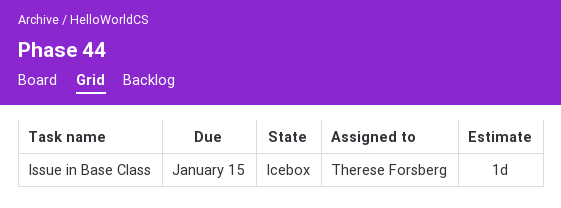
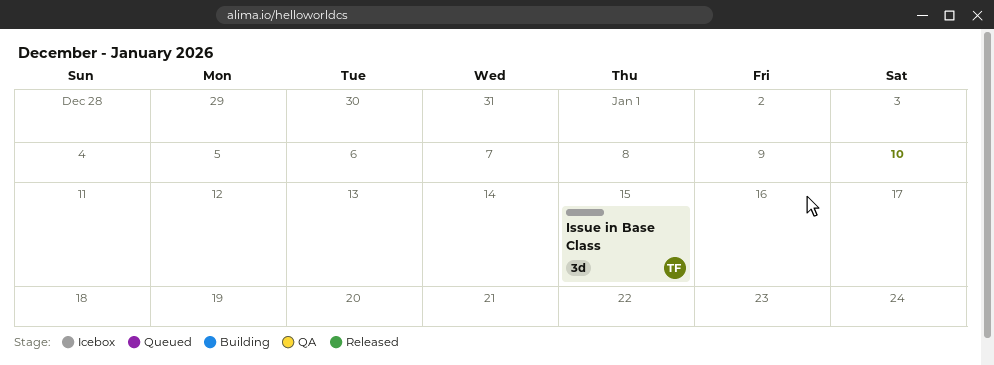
Issue in Base Class, estimate: 1d -> 3d

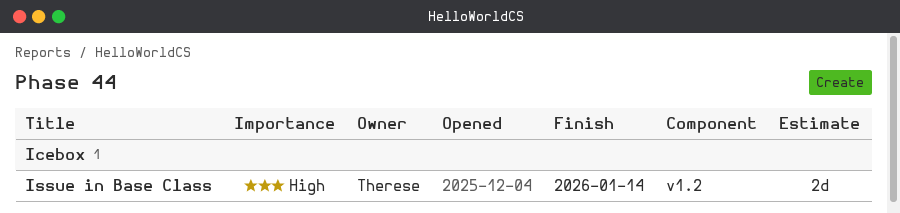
Issue in Base Class, estimate: 3d -> 2d
Issue in Base Class, due: Jan 15 -> Jan 14

